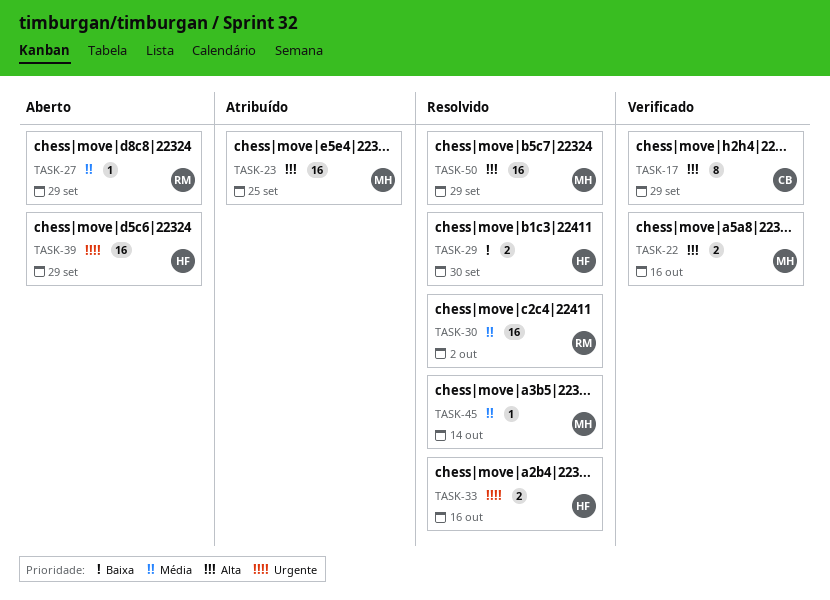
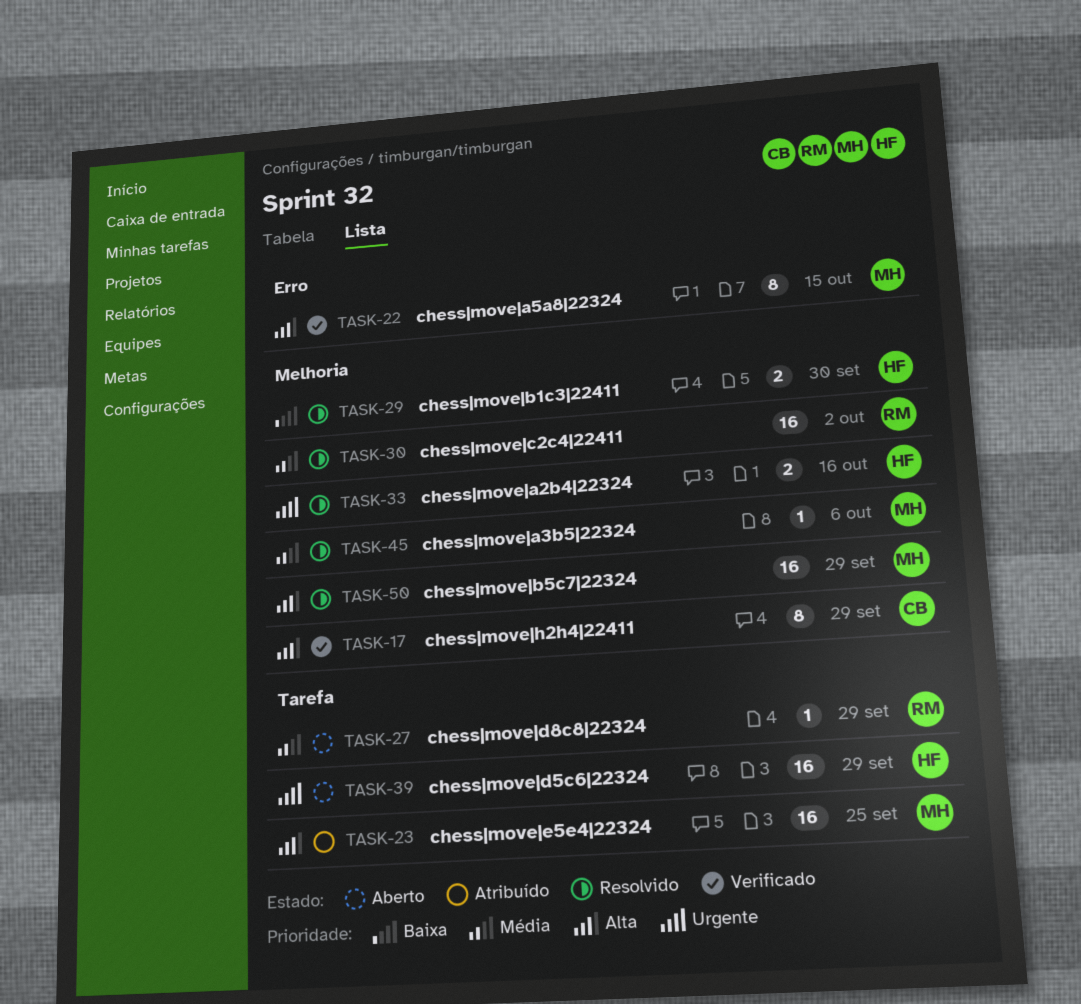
TASK-22, estimate: 2 -> 8
TASK-22, due: Oct 16 -> Oct 15
TASK-45, due: Oct 14 -> Oct 6

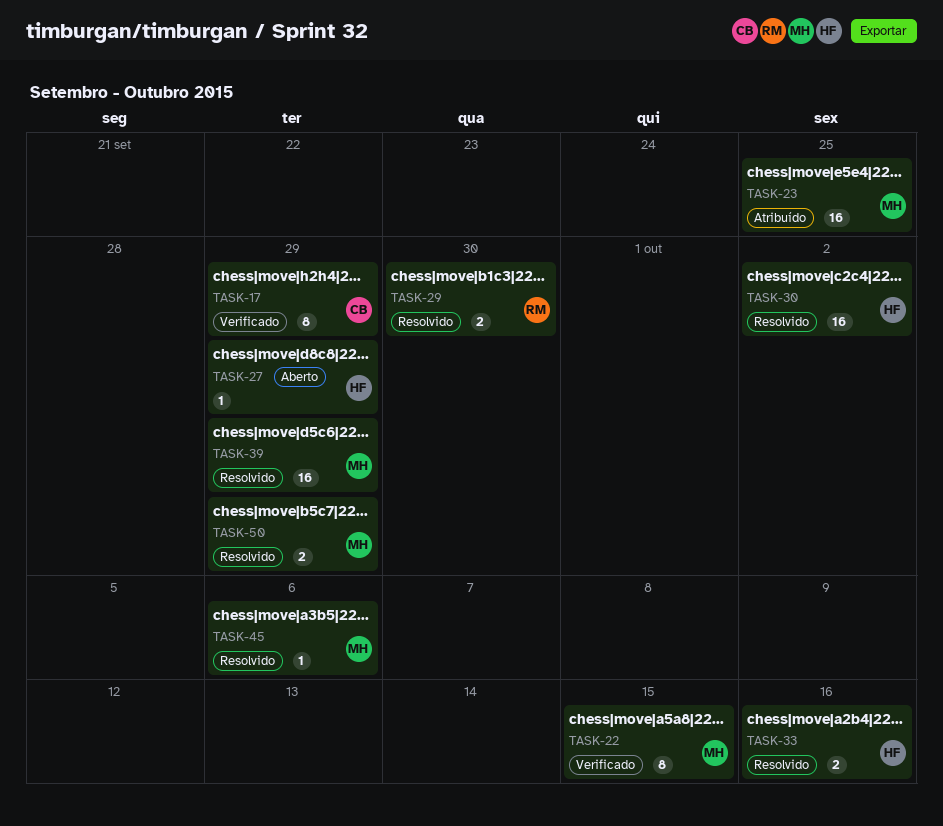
TASK-27, owner: RM -> HF
TASK-29, owner: HF -> RM
TASK-30, owner: RM -> HF
TASK-39, status: Aberto -> Resolvido
TASK-39, owner: HF -> MH
TASK-50, estimate: 16 -> 2

